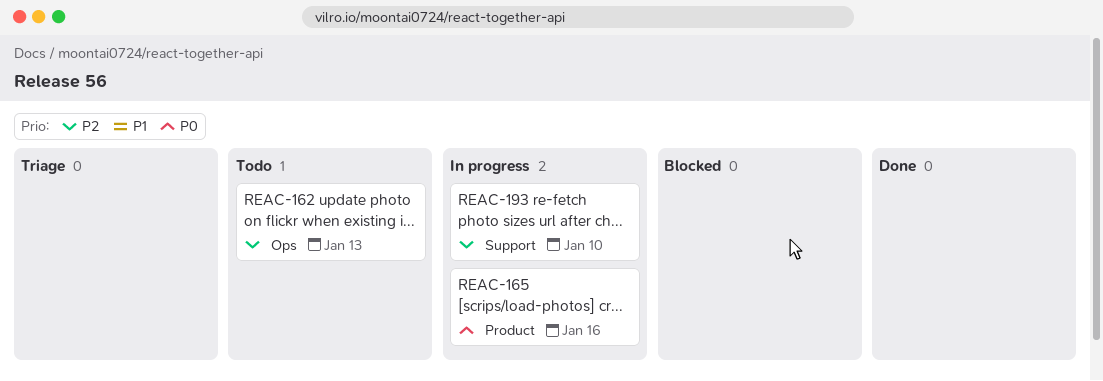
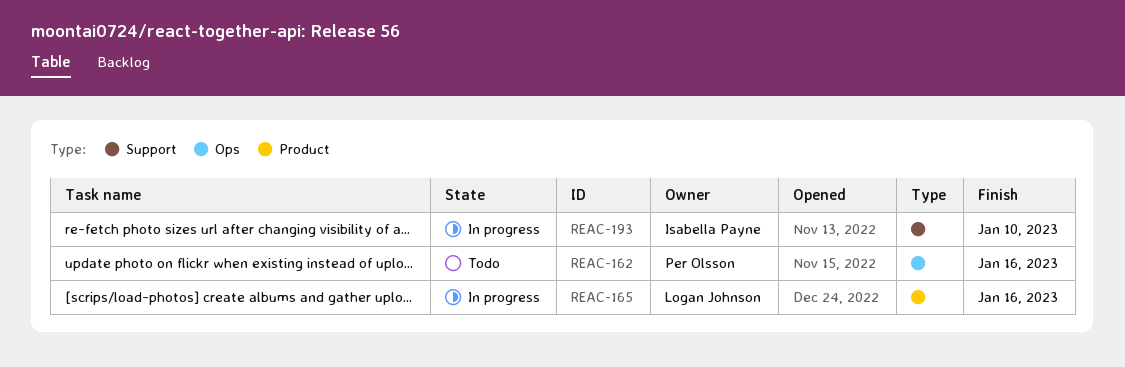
REAC-162, due: Jan 13 -> Jan 16

